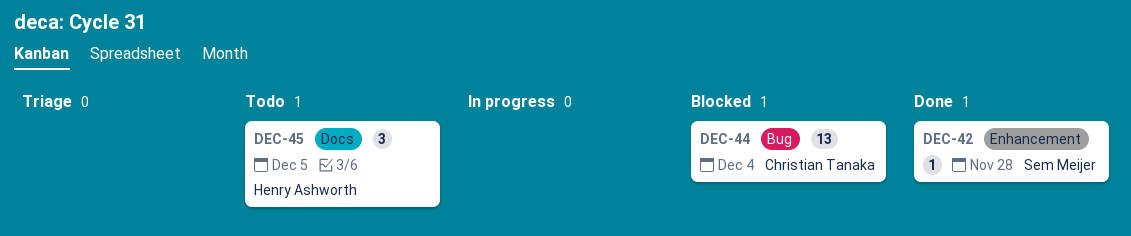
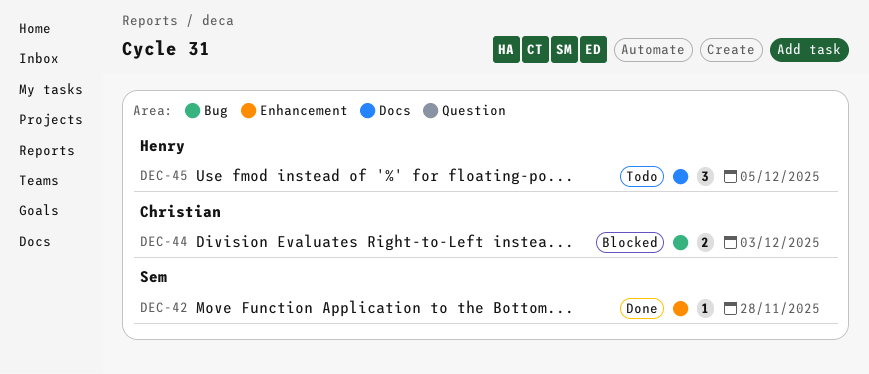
DEC-44, estimate: 13 -> 2
DEC-44, due: Dec 4 -> Dec 3

